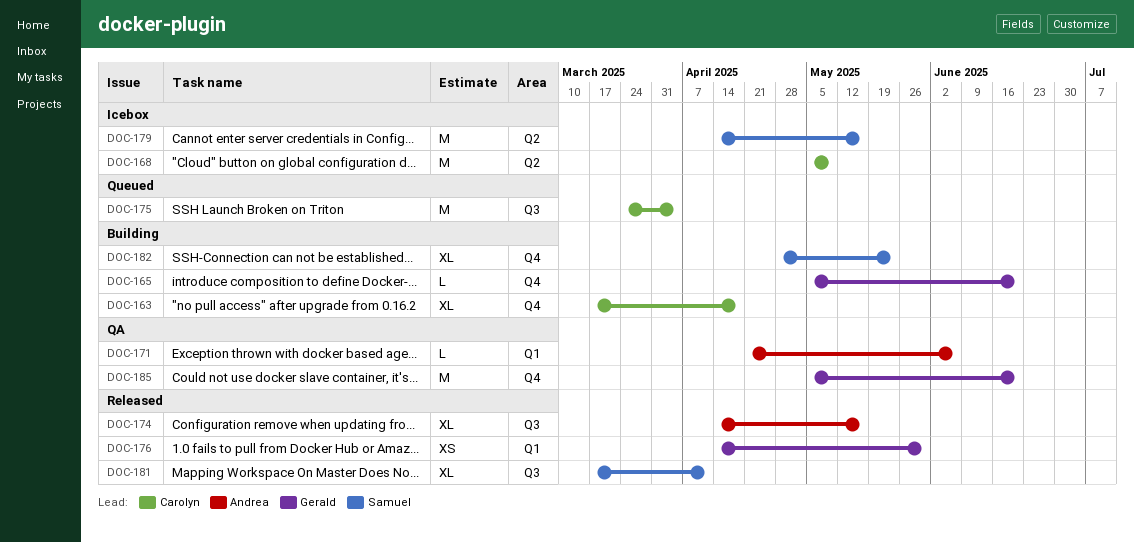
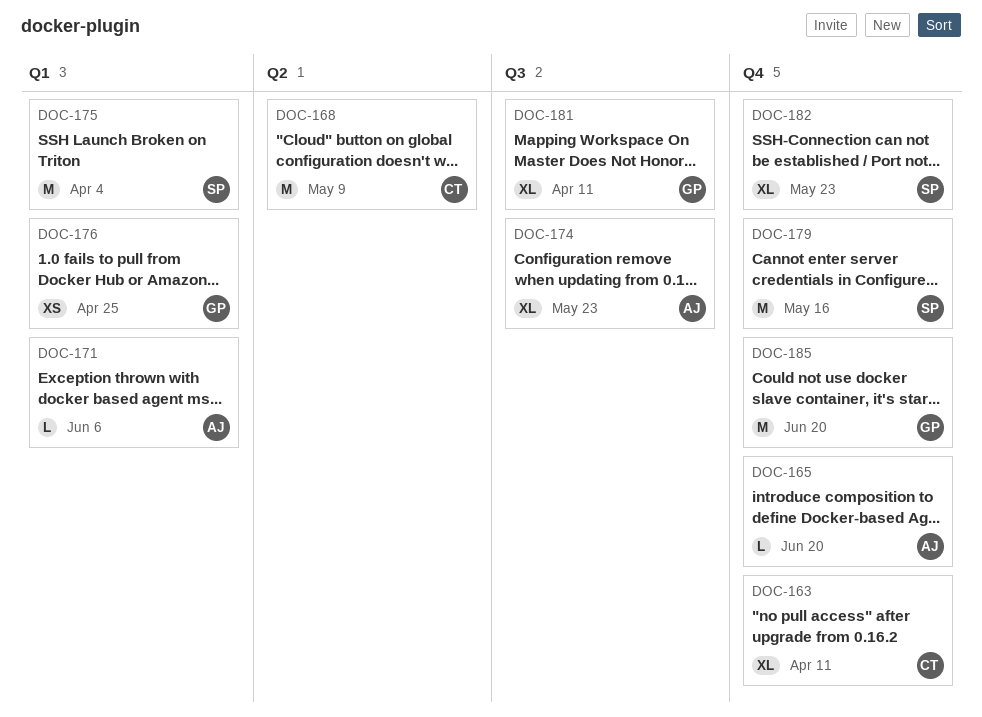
DOC-163, due: Apr 18 -> Apr 11
DOC-165, owner: Gerald -> Andrea
DOC-174, due: May 16 -> May 23
DOC-175, owner: Carolyn -> Samuel
DOC-175, label: Q3 -> Q1
DOC-176, due: May 30 -> Apr 25
DOC-179, label: Q2 -> Q4
DOC-181, owner: Samuel -> Gerald

